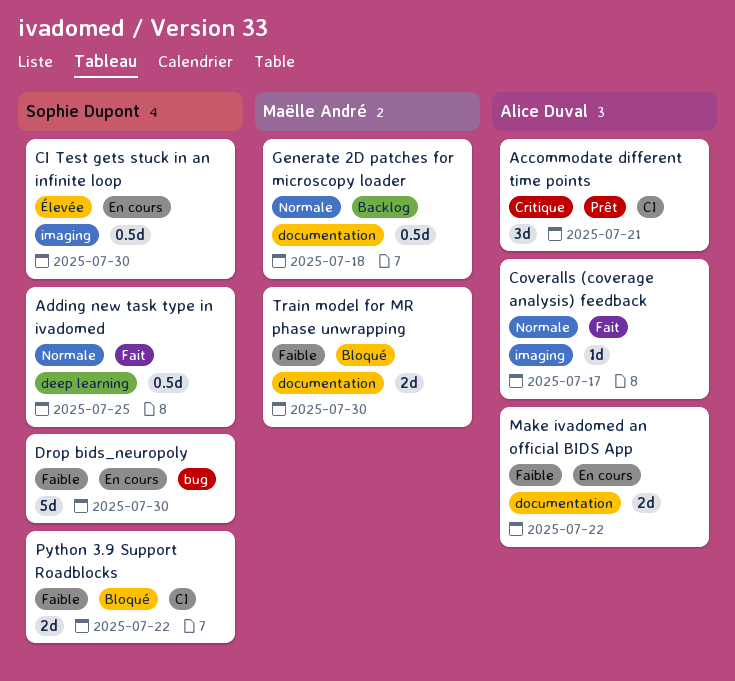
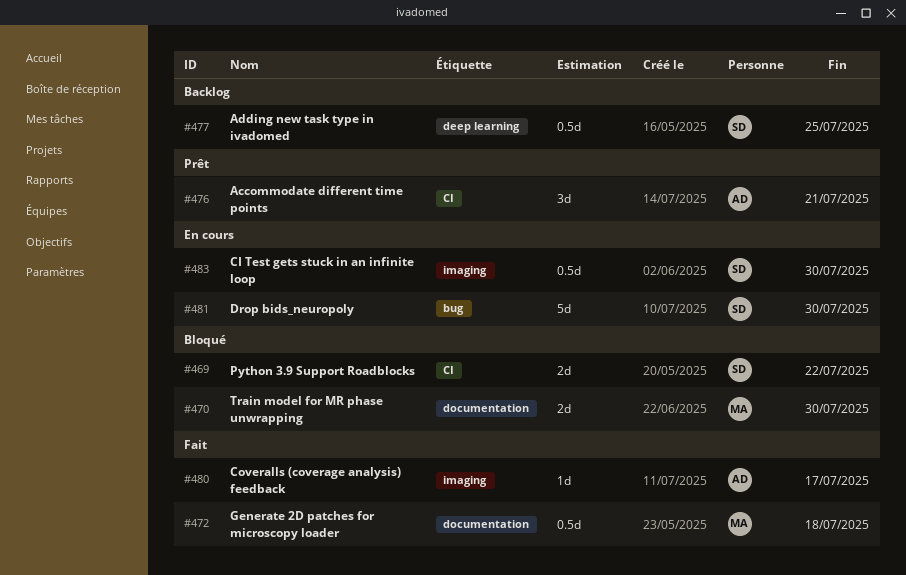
Adding new task type in ivadomed, status: Fait -> Backlog
Generate 2D patches for microscopy loader, status: Backlog -> Fait
Make ivadomed an official BIDS App: present -> none

